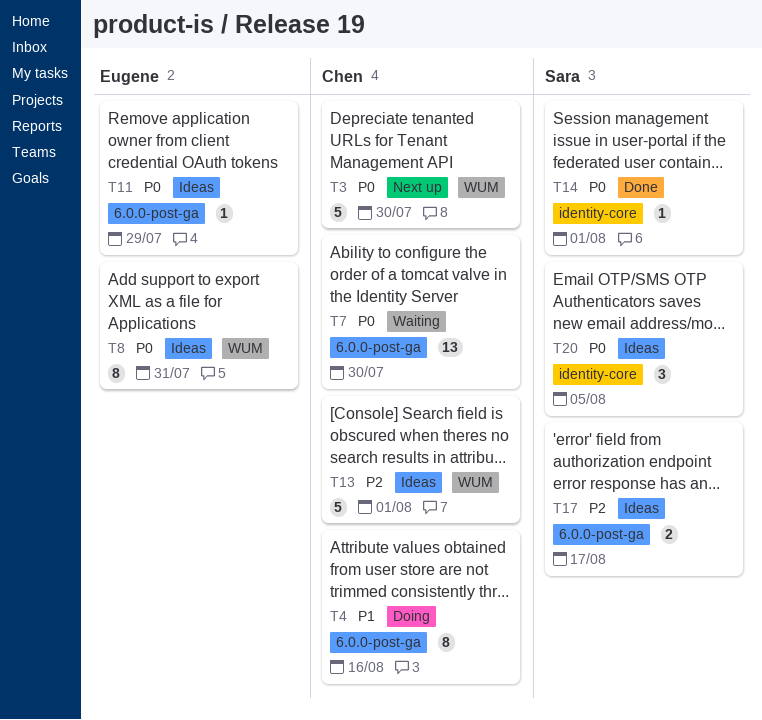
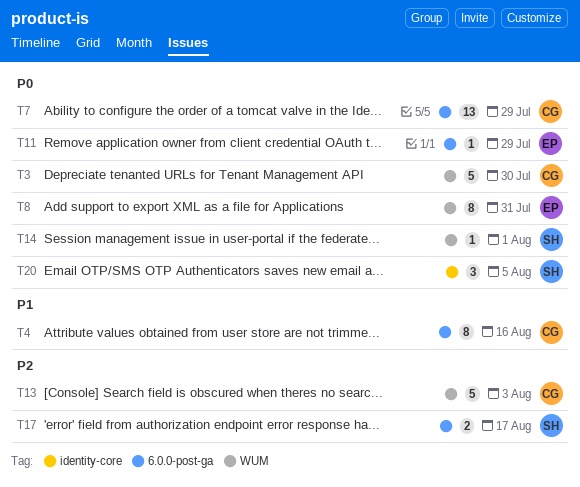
T7, due: Jul 30 -> Jul 29
T13, due: Aug 1 -> Aug 3
T14, label: identity-core -> WUM

